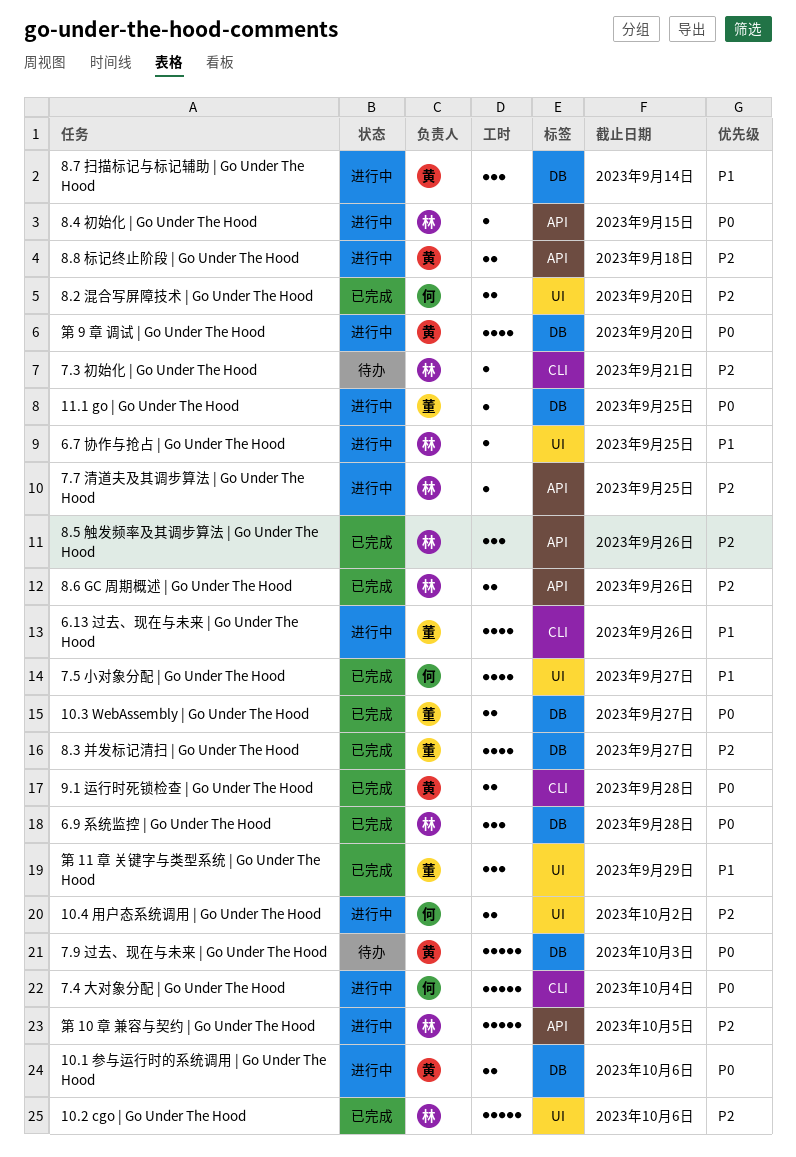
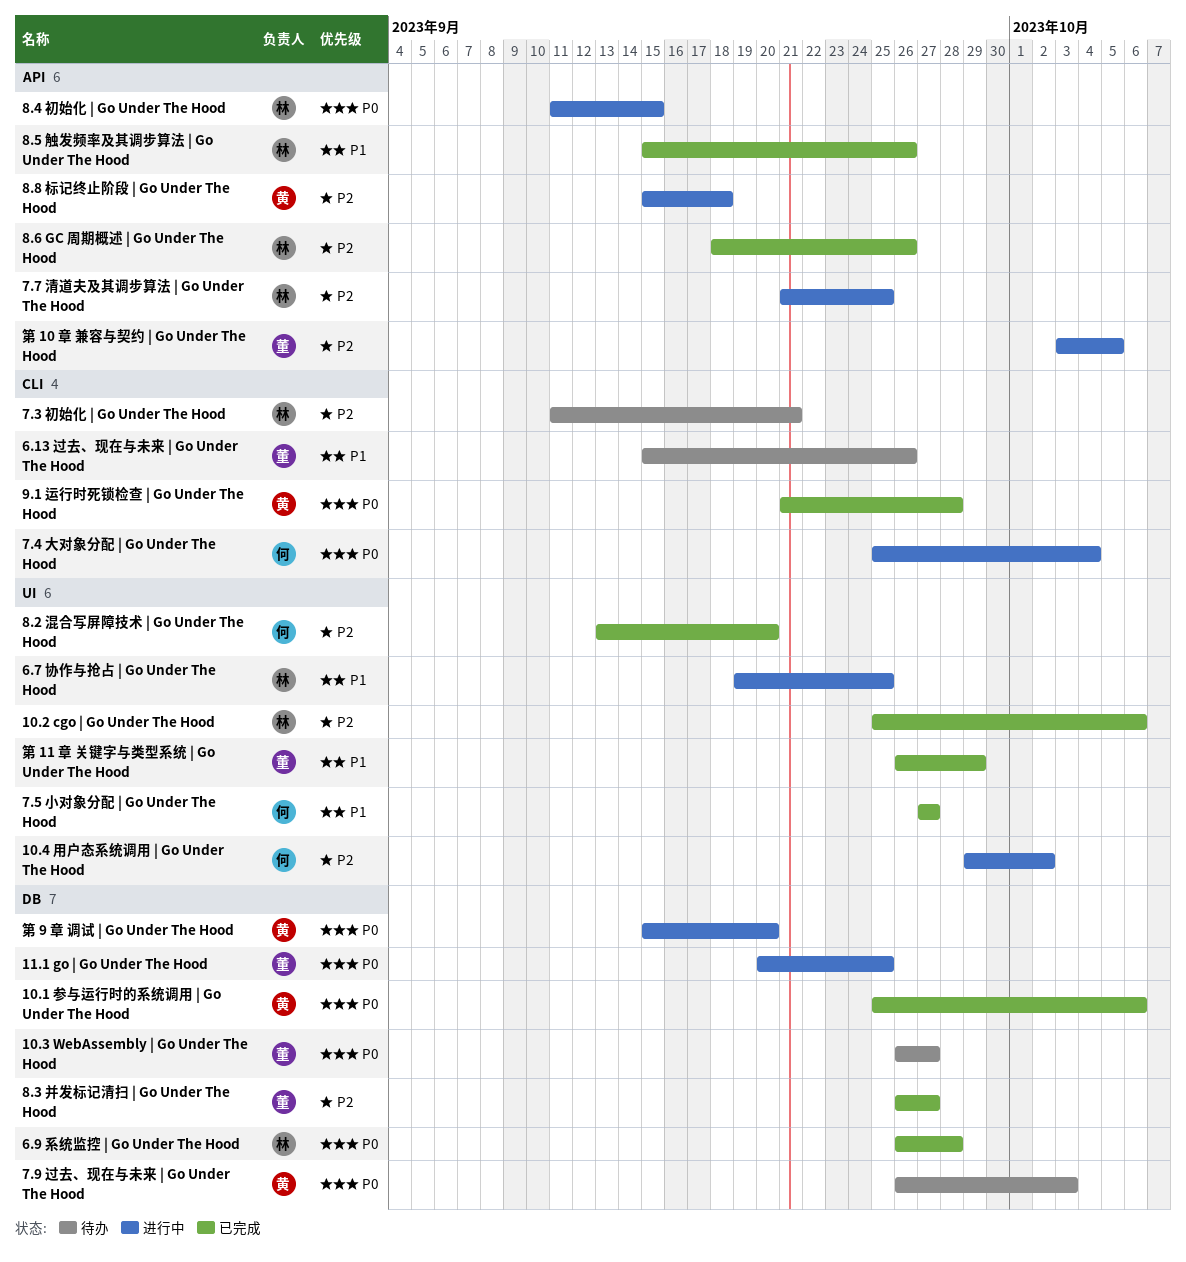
10.1 参与运行时的系统调用 | Go Under The Hood, status: 进行中 -> 已完成
10.3 WebAssembly | Go Under The Hood, status: 已完成 -> 待办
6.13 过去、现在与未来 | Go Under The Hood, status: 进行中 -> 待办
8.5 触发频率及其调步算法 | Go Under The Hood, priority: P2 -> P1
8.7 扫描标记与标记辅助 | Go Under The Hood: present -> none
第 10 章 兼容与契约 | Go Under The Hood, owner: 林 -> 董

